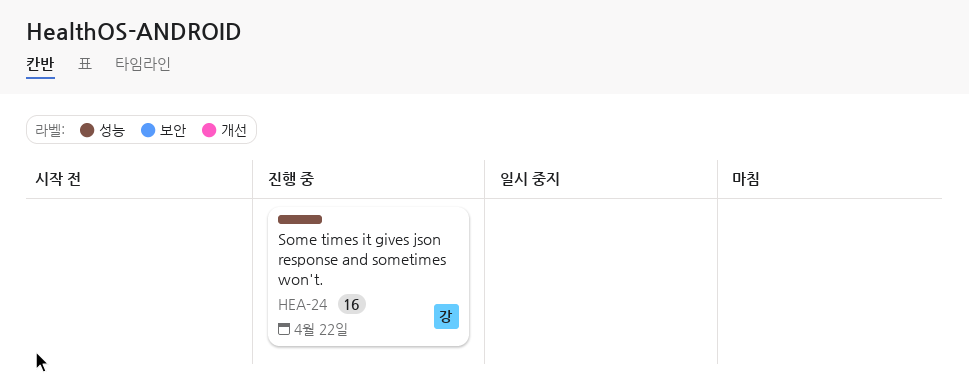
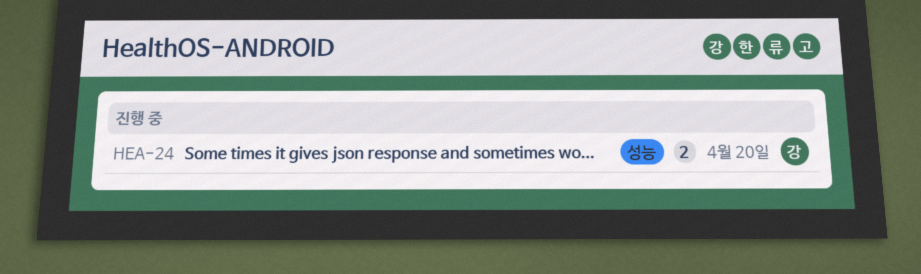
HEA-24, estimate: 16 -> 2
HEA-24, due: Apr 22 -> Apr 20

